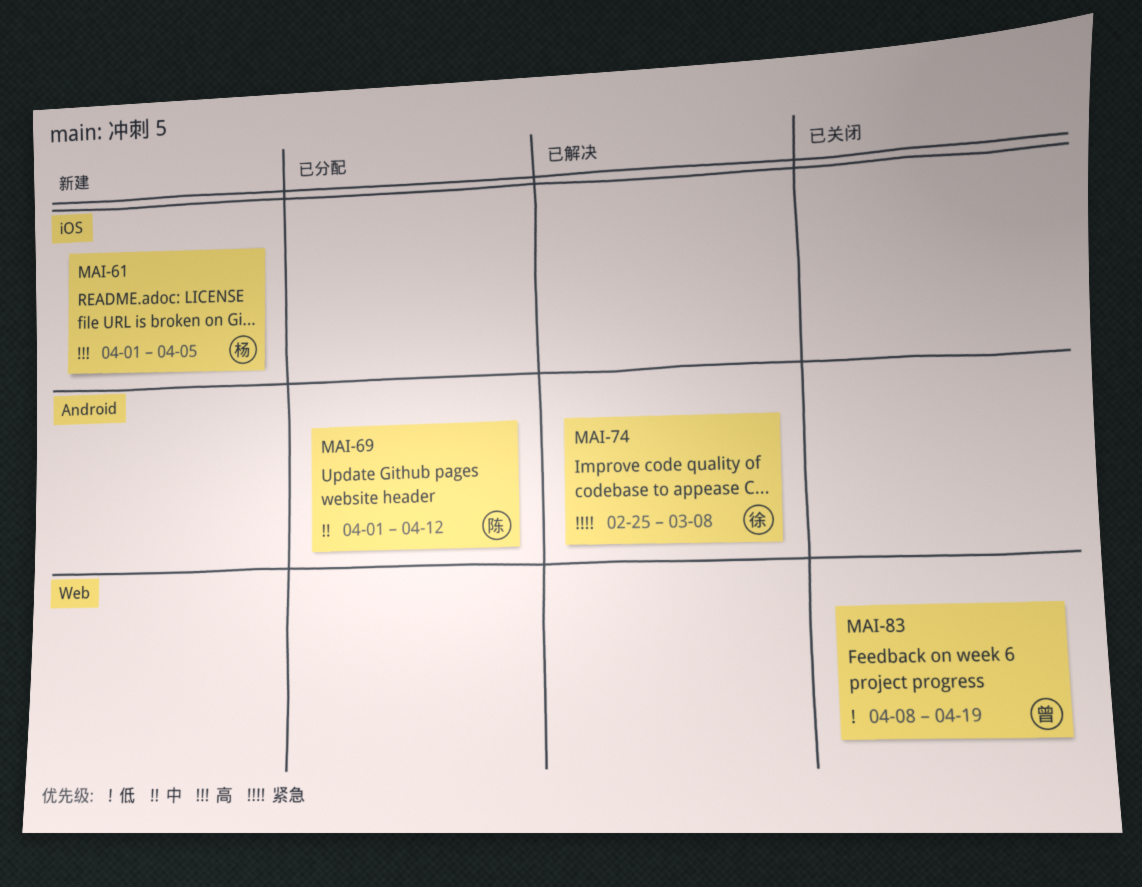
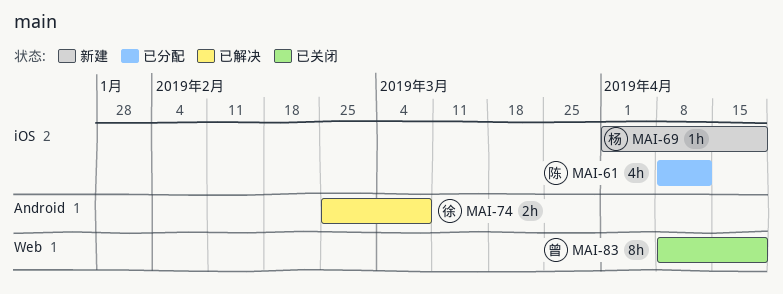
MAI-61, status: 新建 -> 已分配
MAI-61, owner: 杨 -> 陈
MAI-61, start: Apr 1 -> Apr 8
MAI-61, due: Apr 5 -> Apr 12
MAI-69, status: 已分配 -> 新建
MAI-69, owner: 陈 -> 杨
MAI-69, label: Android -> iOS
MAI-69, due: Apr 12 -> Apr 19

